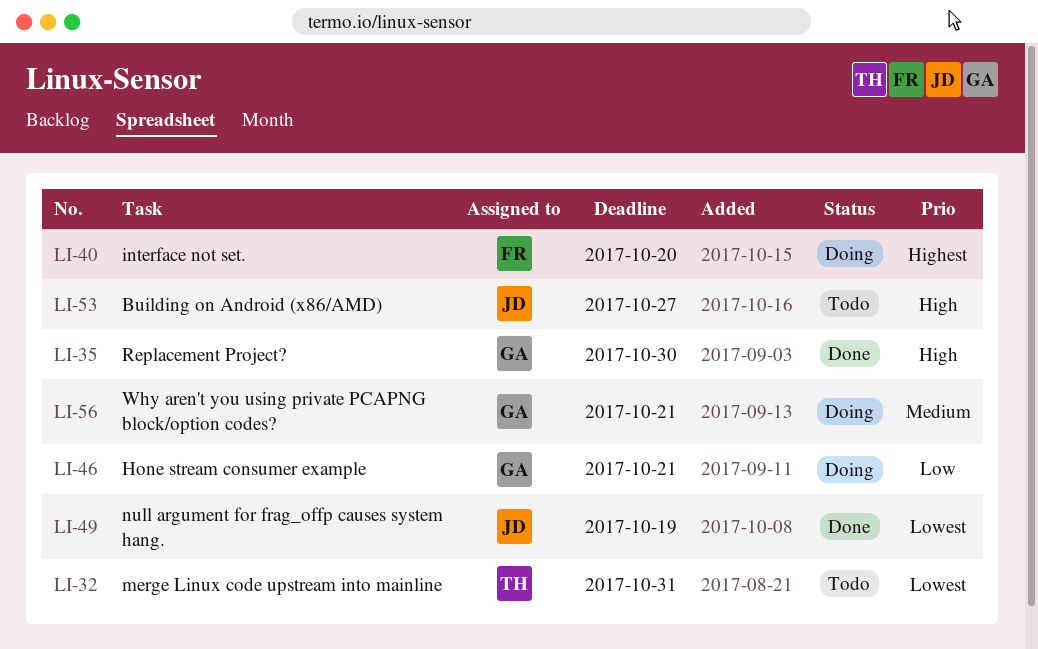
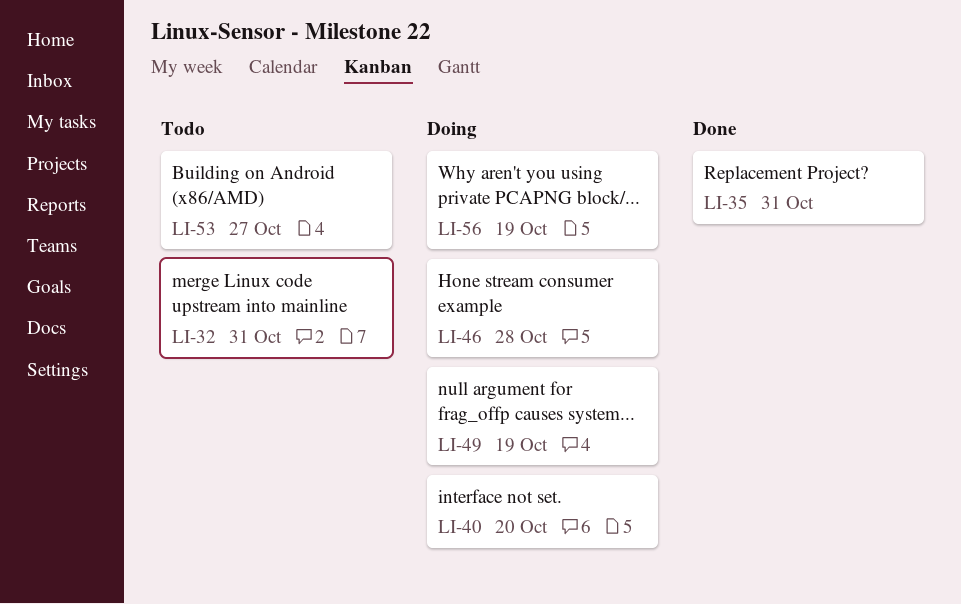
LI-35, due: Oct 30 -> Oct 31
LI-46, due: Oct 21 -> Oct 28
LI-49, status: Done -> Doing
LI-56, due: Oct 21 -> Oct 19

